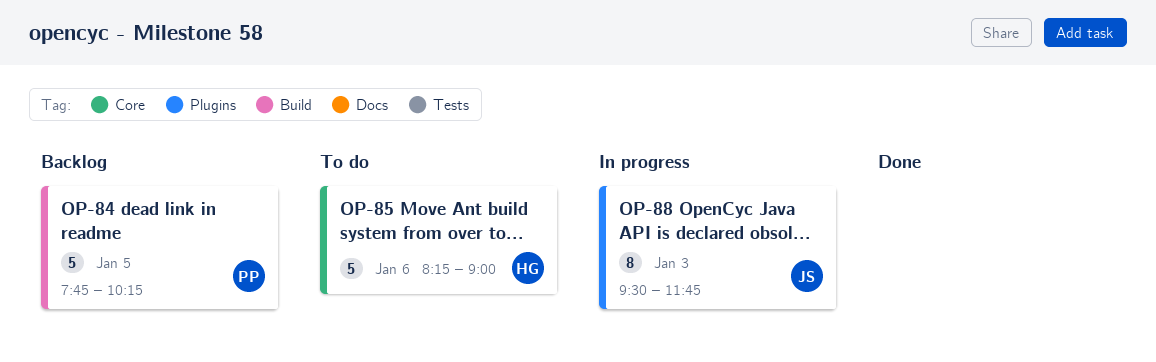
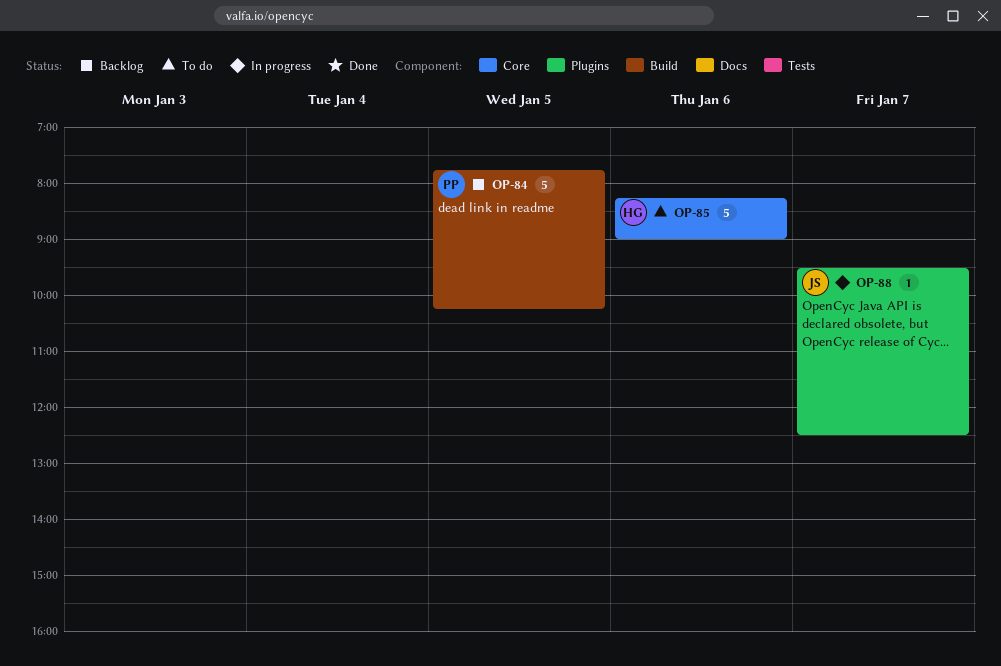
OP-88, estimate: 8 -> 1
OP-88, day: Jan 3 -> Jan 7
OP-88, ends: 11:45 -> 12:30

